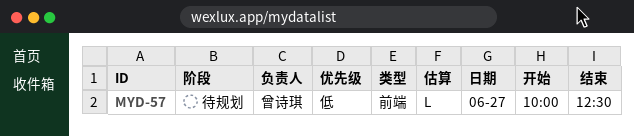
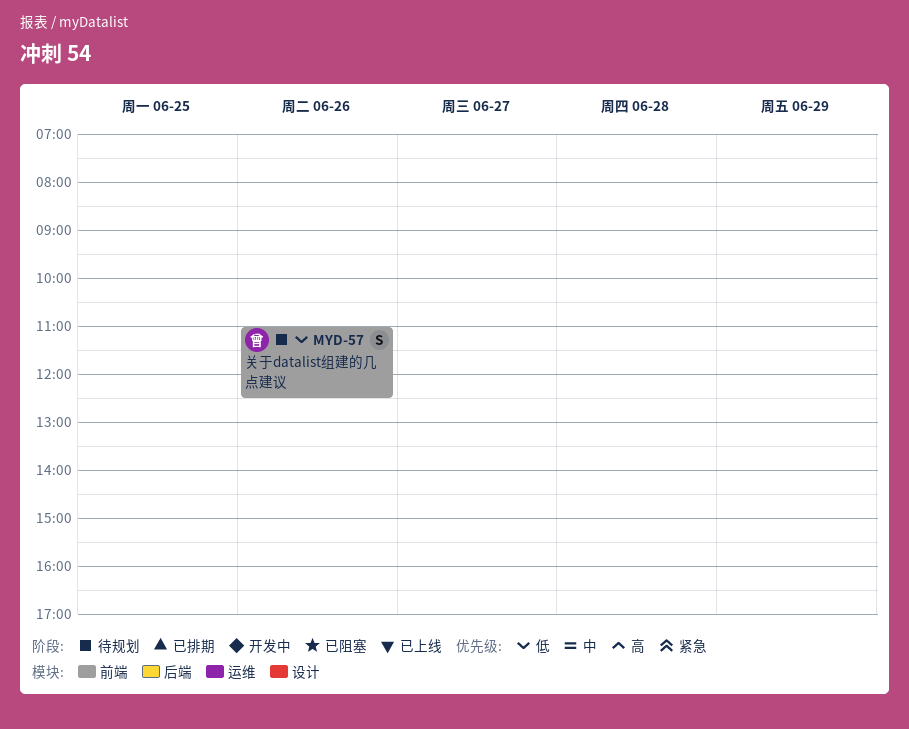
MYD-57, estimate: L -> S
MYD-57, day: Jun 27 -> Jun 26
MYD-57, begins: 10:00 -> 11:00

